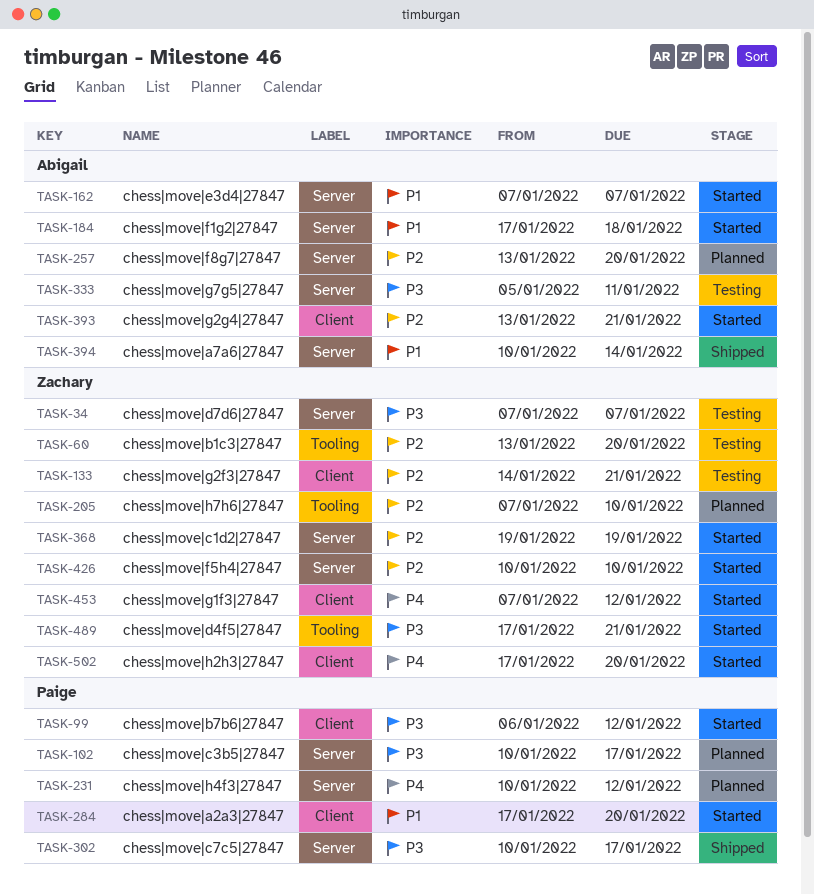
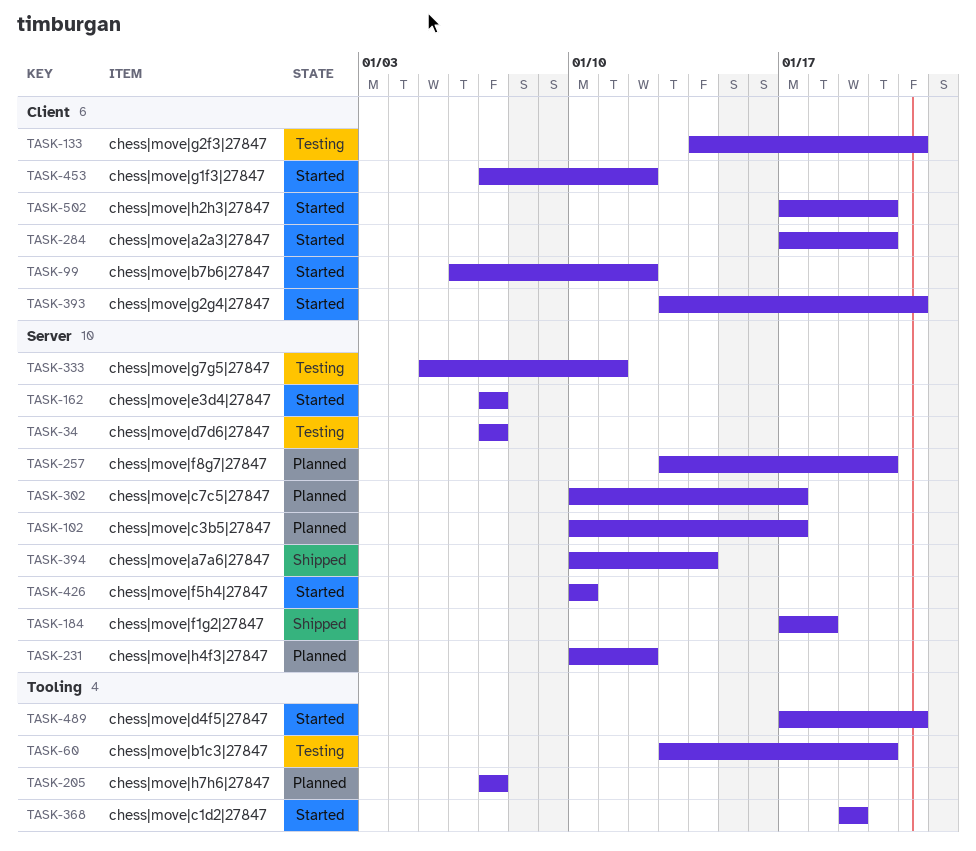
TASK-184, status: Started -> Shipped
TASK-205, due: Jan 10 -> Jan 7
TASK-302, status: Shipped -> Planned
TASK-368, label: Server -> Tooling

